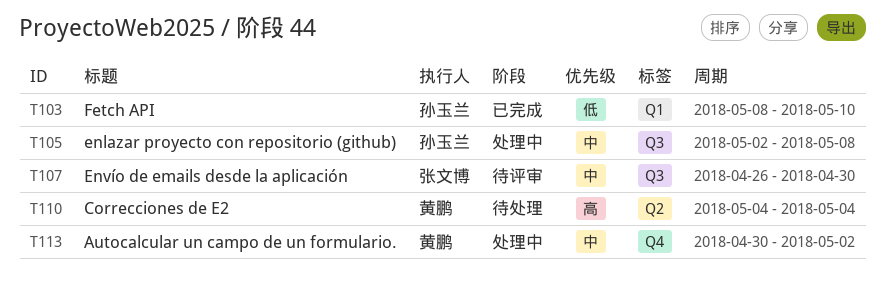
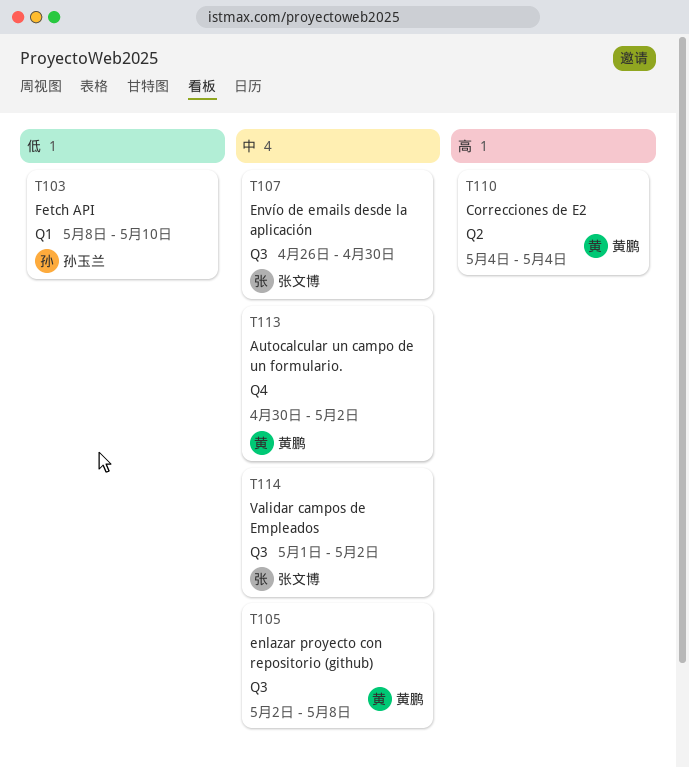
T105, owner: 孙玉兰 -> 黄鹏
T114: none -> present

